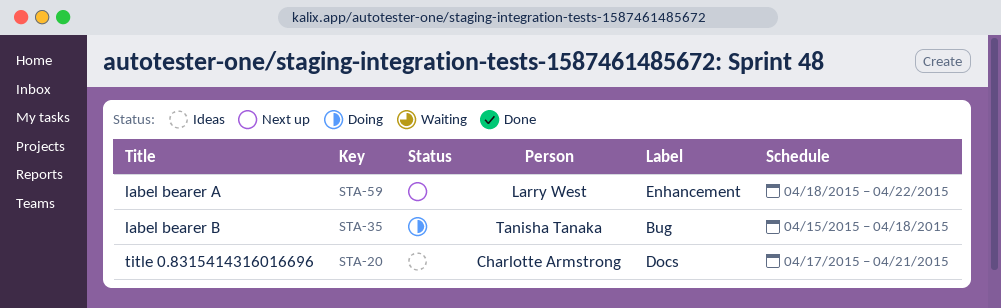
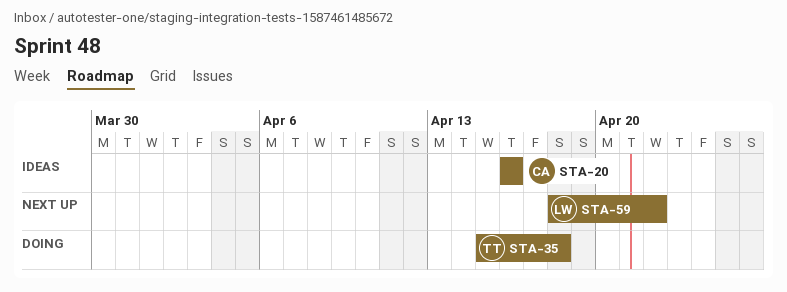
STA-20, start: Apr 17 -> Apr 16
STA-20, due: Apr 21 -> Apr 16

